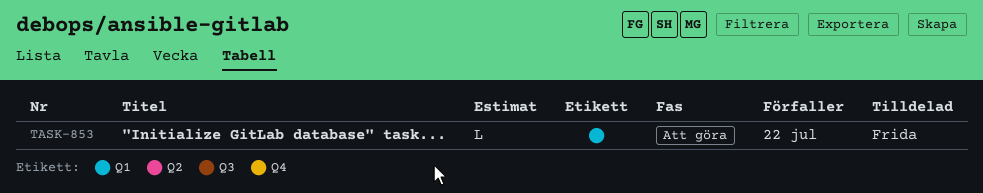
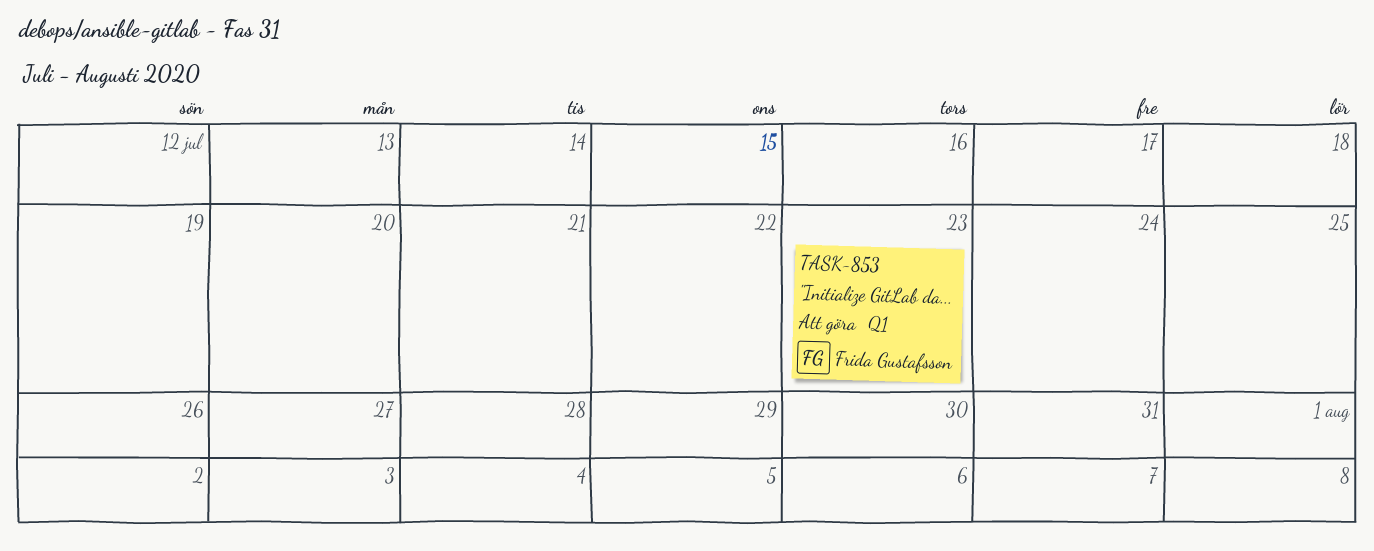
TASK-853, due: Jul 22 -> Jul 23

